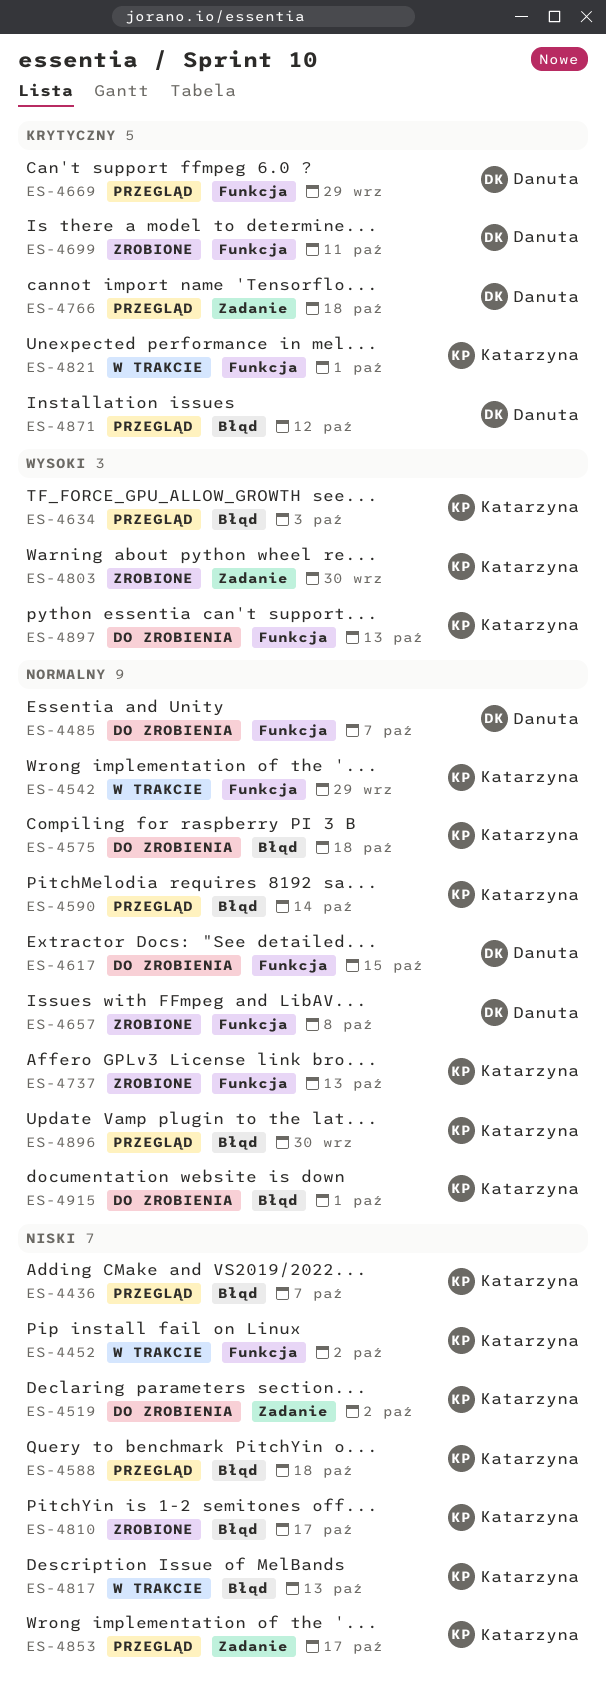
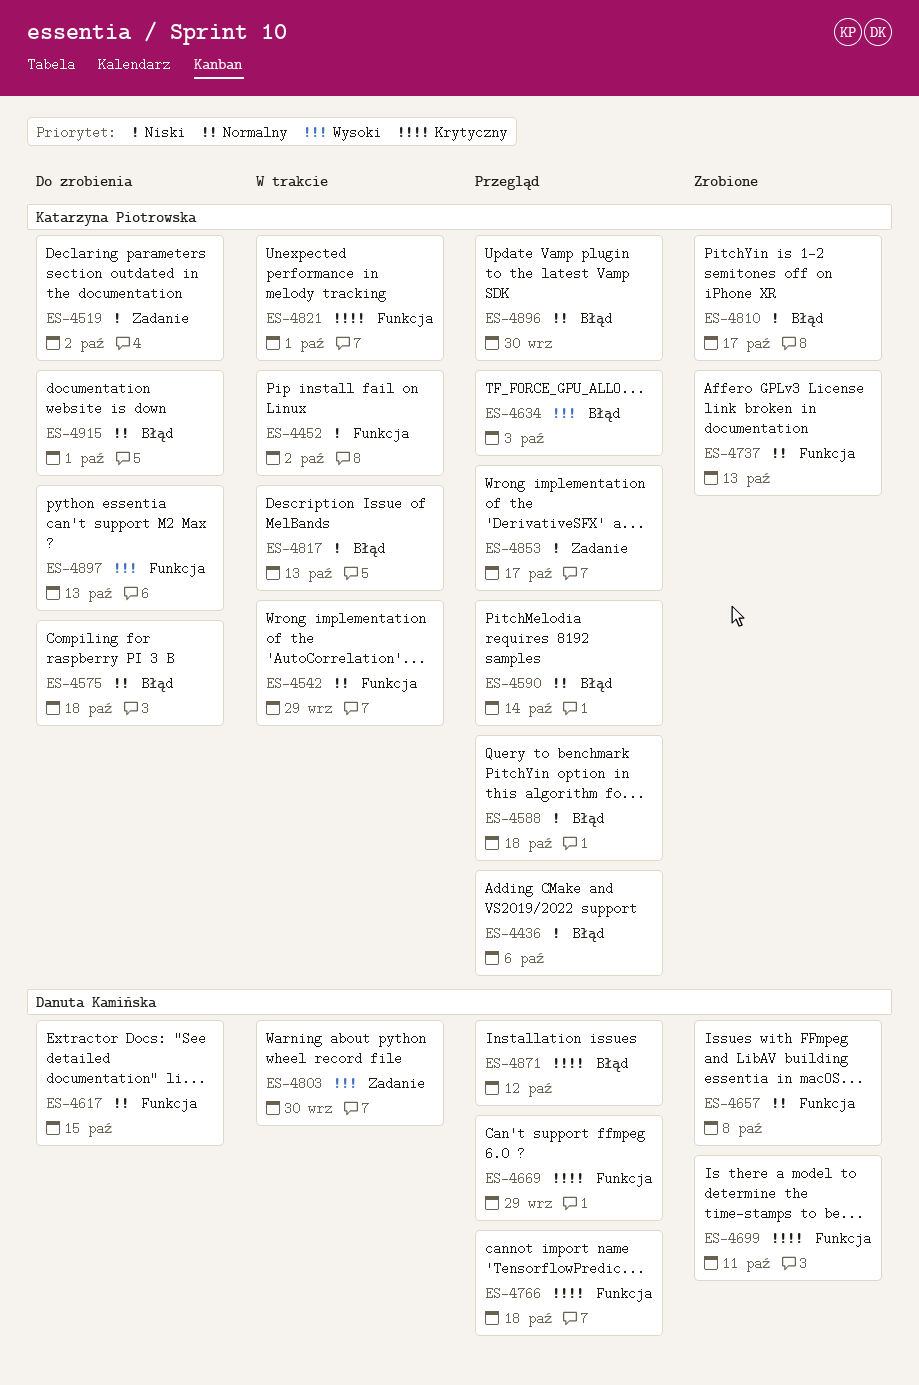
ES-4436, due: Oct 7 -> Oct 6
ES-4485: present -> none
ES-4766, label: Zadanie -> Funkcja
ES-4803, status: Zrobione -> W trakcie
ES-4803, owner: Katarzyna Piotrowska -> Danuta Kamińska

